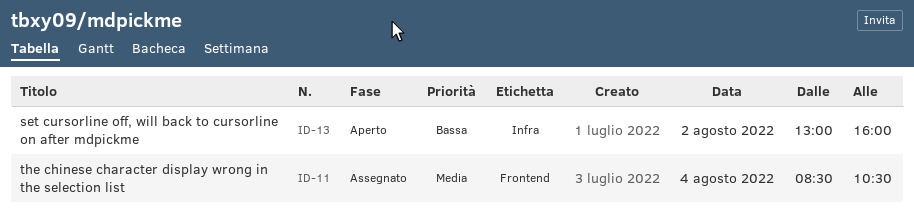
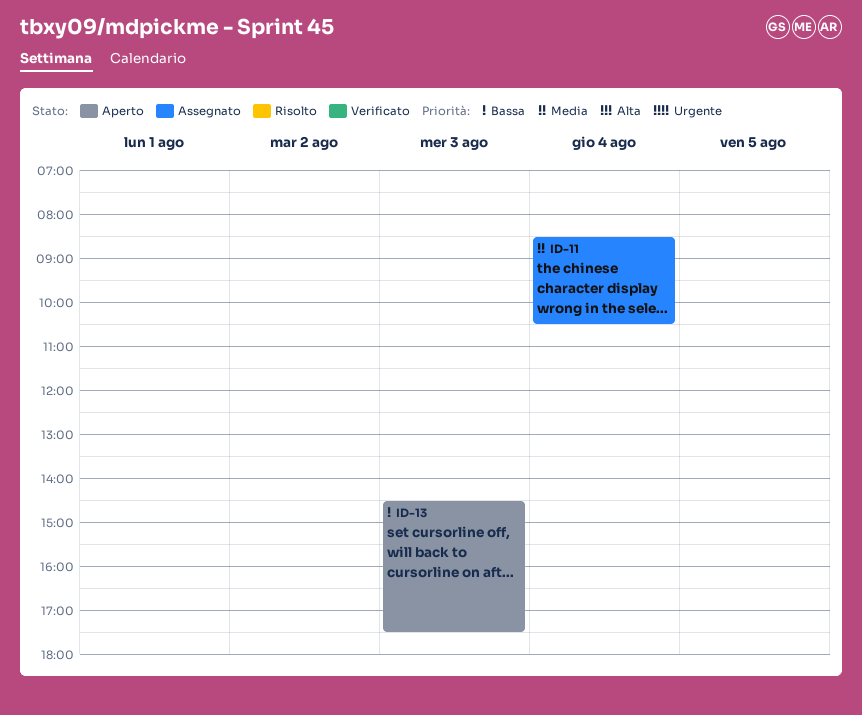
ID-13, day: Aug 2 -> Aug 3
ID-13, begins: 13:00 -> 14:30
ID-13, ends: 16:00 -> 17:30

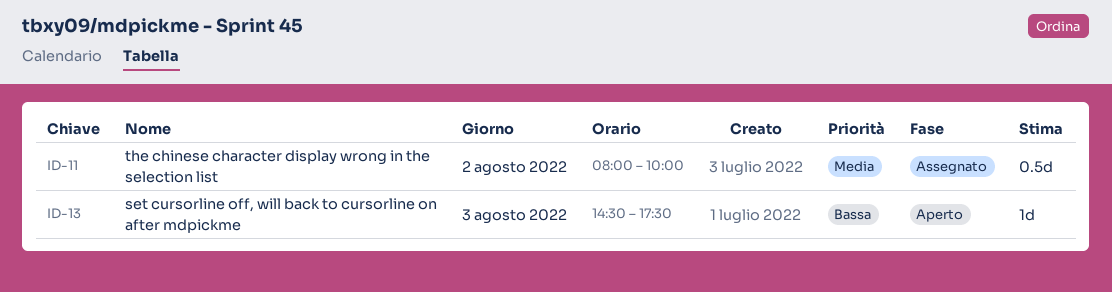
ID-11, day: Aug 4 -> Aug 2
ID-11, begins: 08:30 -> 08:00
ID-11, ends: 10:30 -> 10:00

